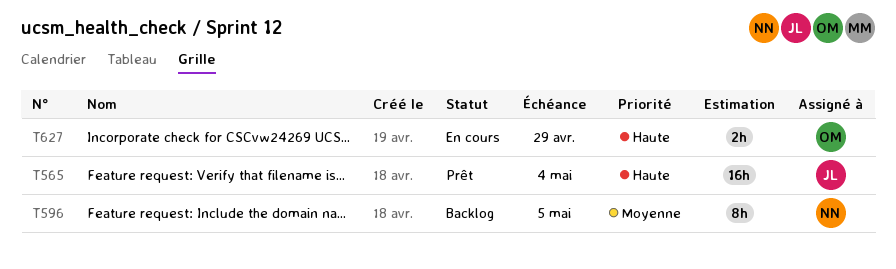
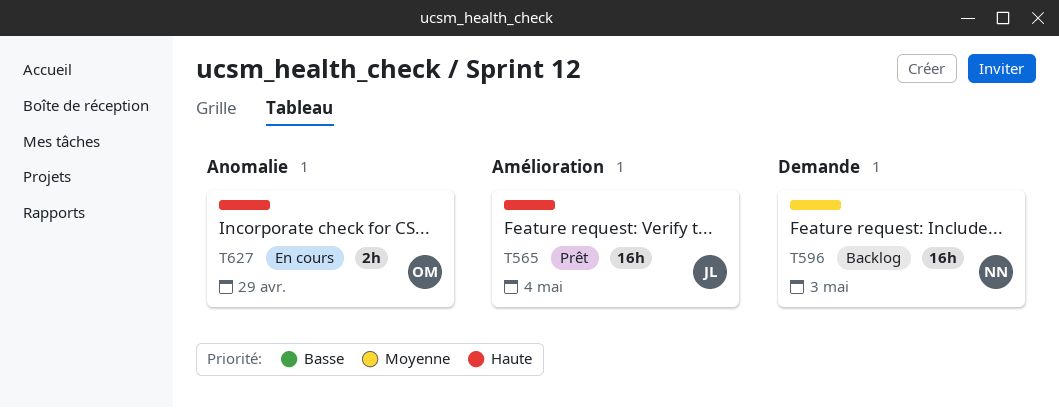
T596, estimate: 8h -> 16h
T596, due: May 5 -> May 3

